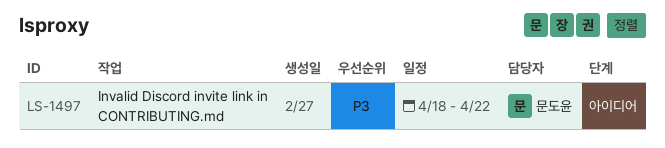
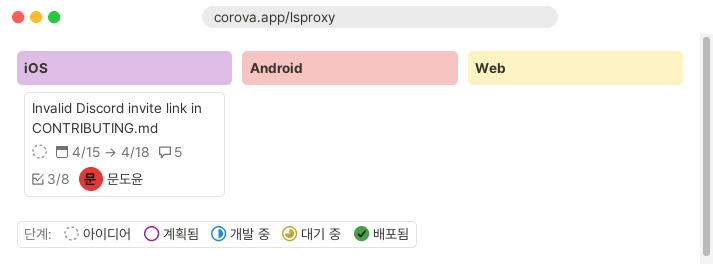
Invalid Discord invite link in CONTRIBUTING.md, start: Apr 18 -> Apr 15
Invalid Discord invite link in CONTRIBUTING.md, due: Apr 22 -> Apr 18

